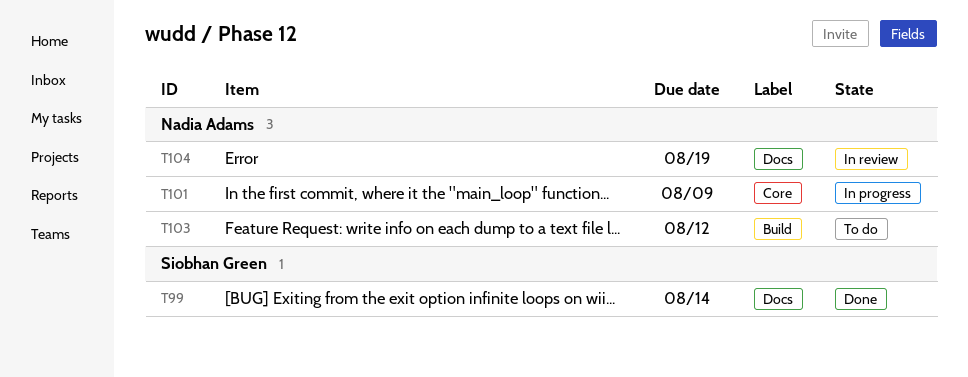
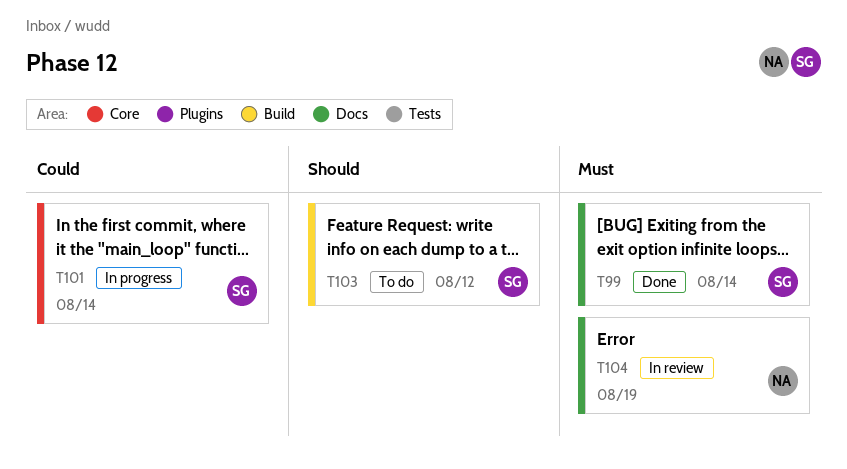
T101, owner: Nadia Adams -> Siobhan Green
T101, due: Aug 9 -> Aug 14
T103, owner: Nadia Adams -> Siobhan Green

